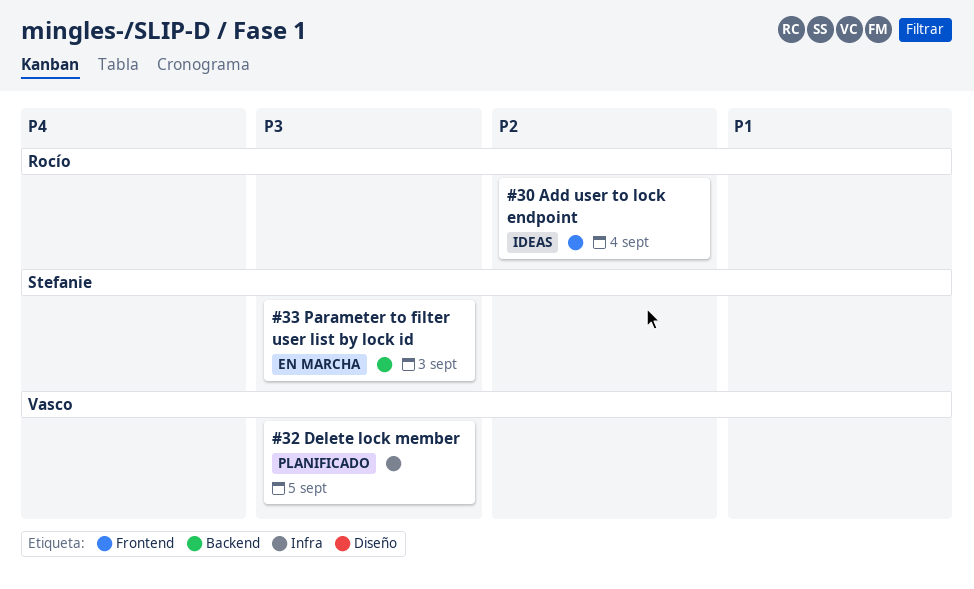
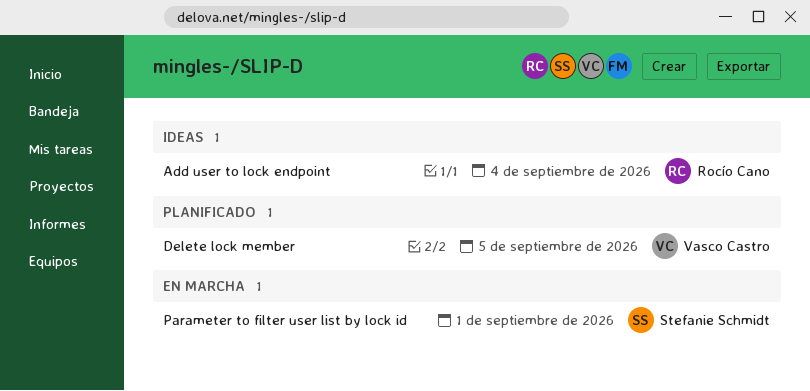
Parameter to filter user list by lock id, due: Sep 3 -> Sep 1

